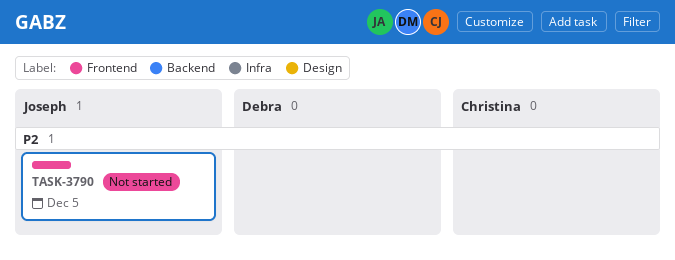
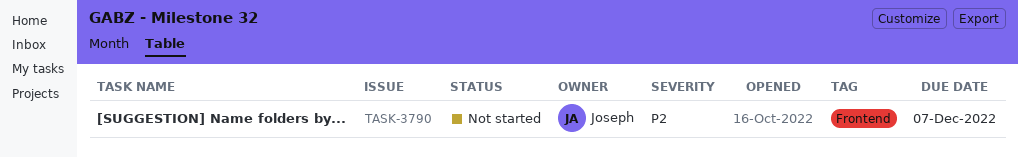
TASK-3790, due: Dec 5 -> Dec 7

